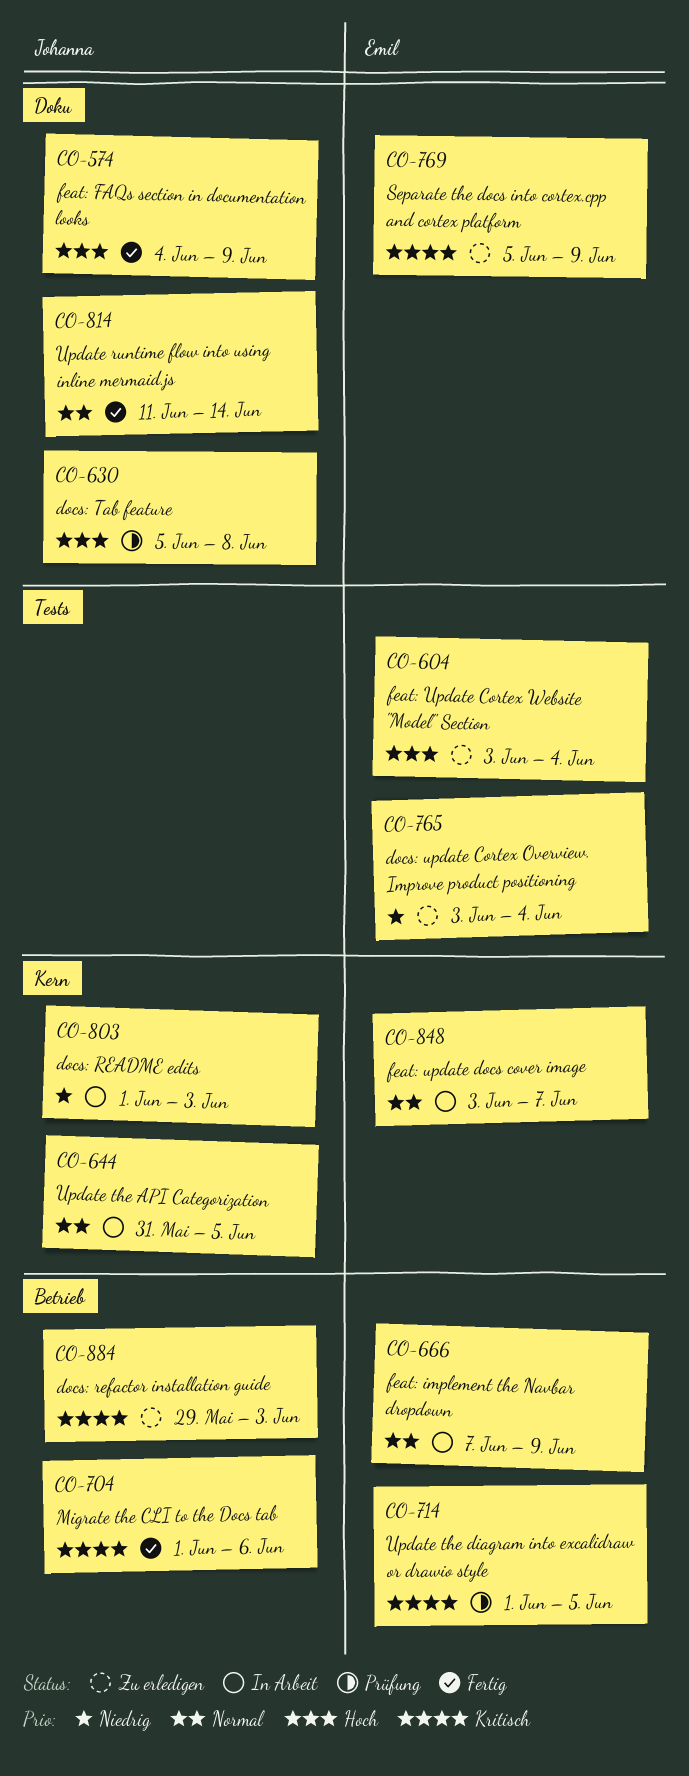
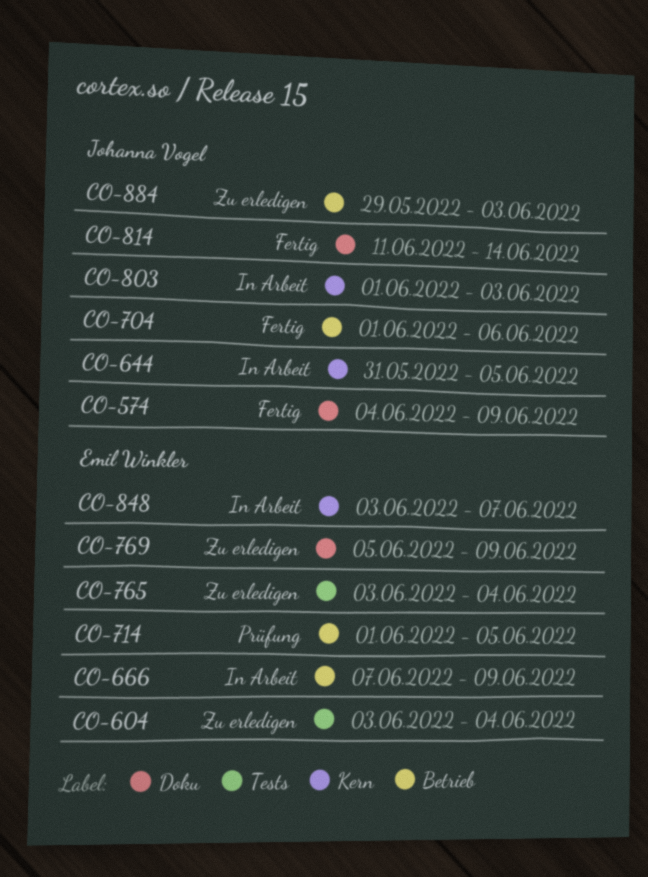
CO-630: present -> none

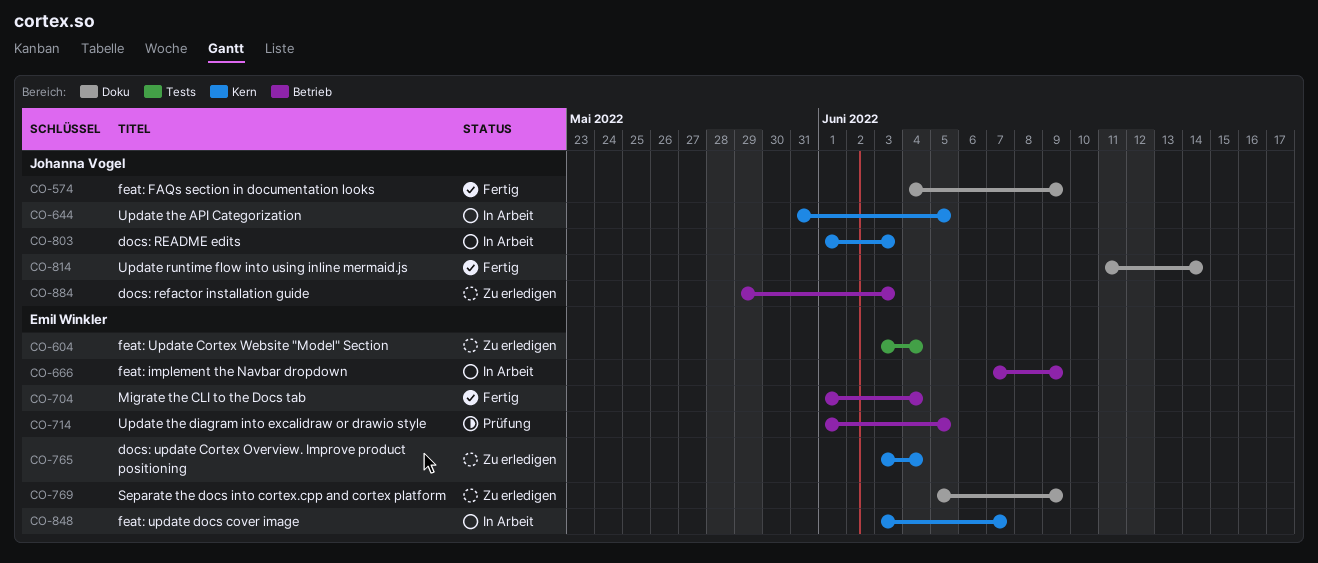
CO-704, owner: Johanna Vogel -> Emil Winkler
CO-704, due: Jun 6 -> Jun 4
CO-765, label: Tests -> Kern

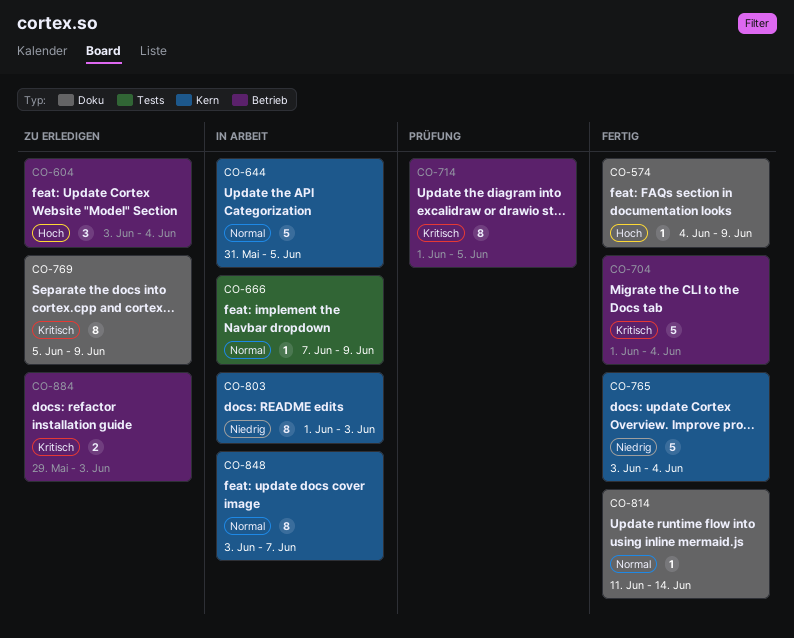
CO-604, label: Tests -> Betrieb
CO-666, label: Betrieb -> Tests
CO-765, status: Zu erledigen -> Fertig

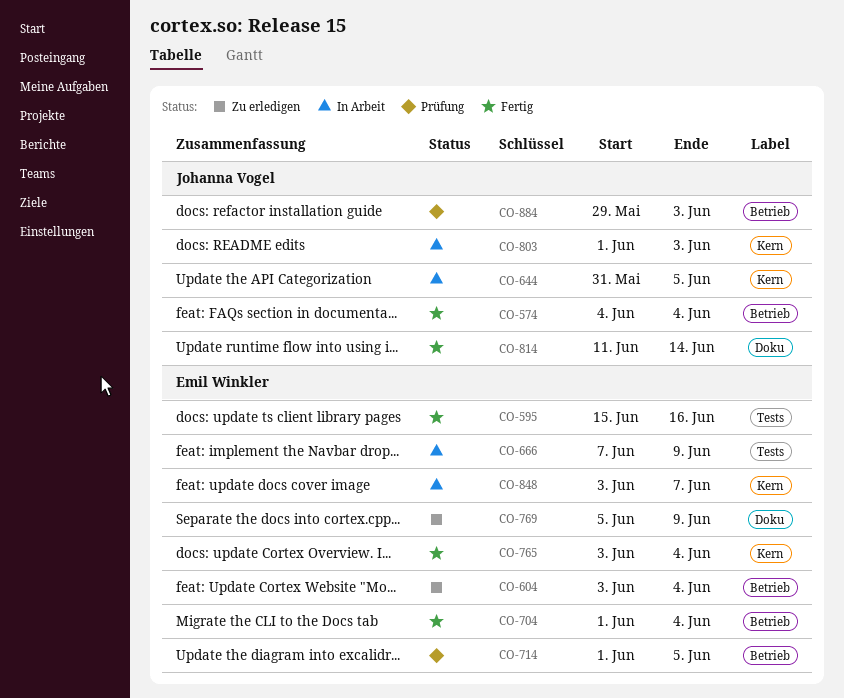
CO-574, label: Doku -> Betrieb
CO-574, due: Jun 9 -> Jun 4
CO-595: none -> present
CO-884, status: Zu erledigen -> Prüfung

